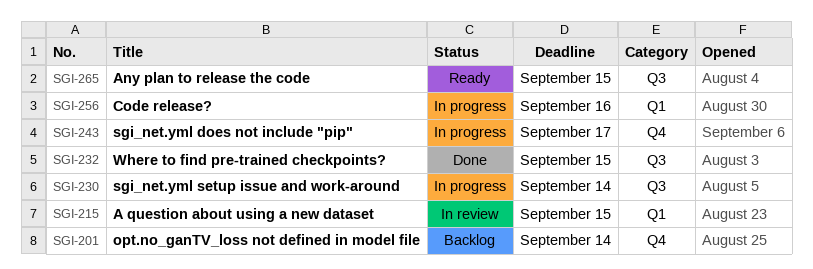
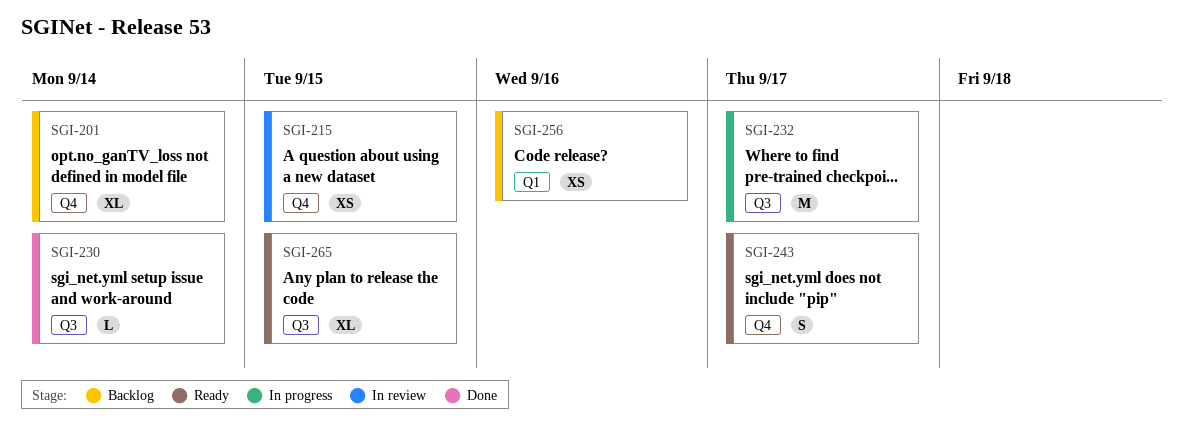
SGI-215, label: Q1 -> Q4
SGI-230, status: In progress -> Done
SGI-232, status: Done -> In progress
SGI-232, due: Sep 15 -> Sep 17
SGI-243, status: In progress -> Ready
SGI-256, status: In progress -> Backlog

